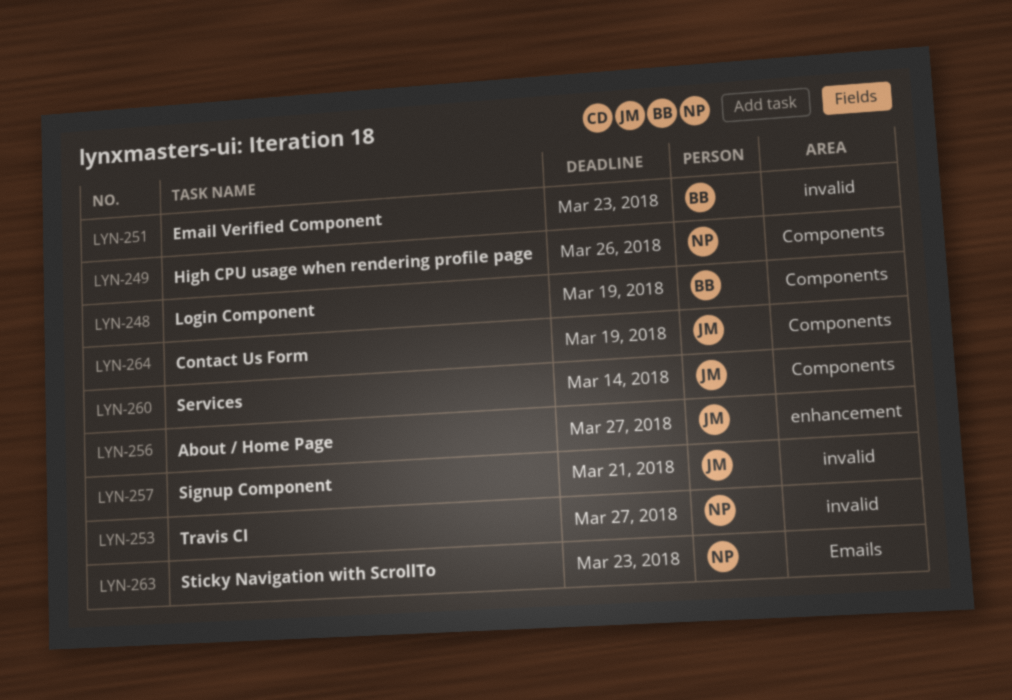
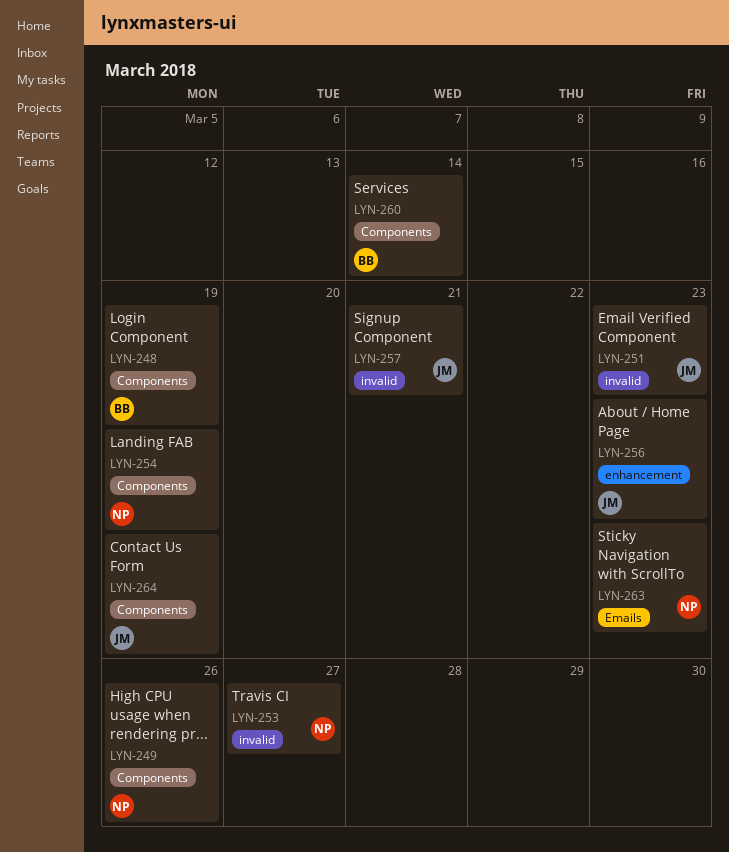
LYN-251, owner: BB -> JM
LYN-254: none -> present
LYN-256, due: Mar 27 -> Mar 23
LYN-260, owner: JM -> BB

